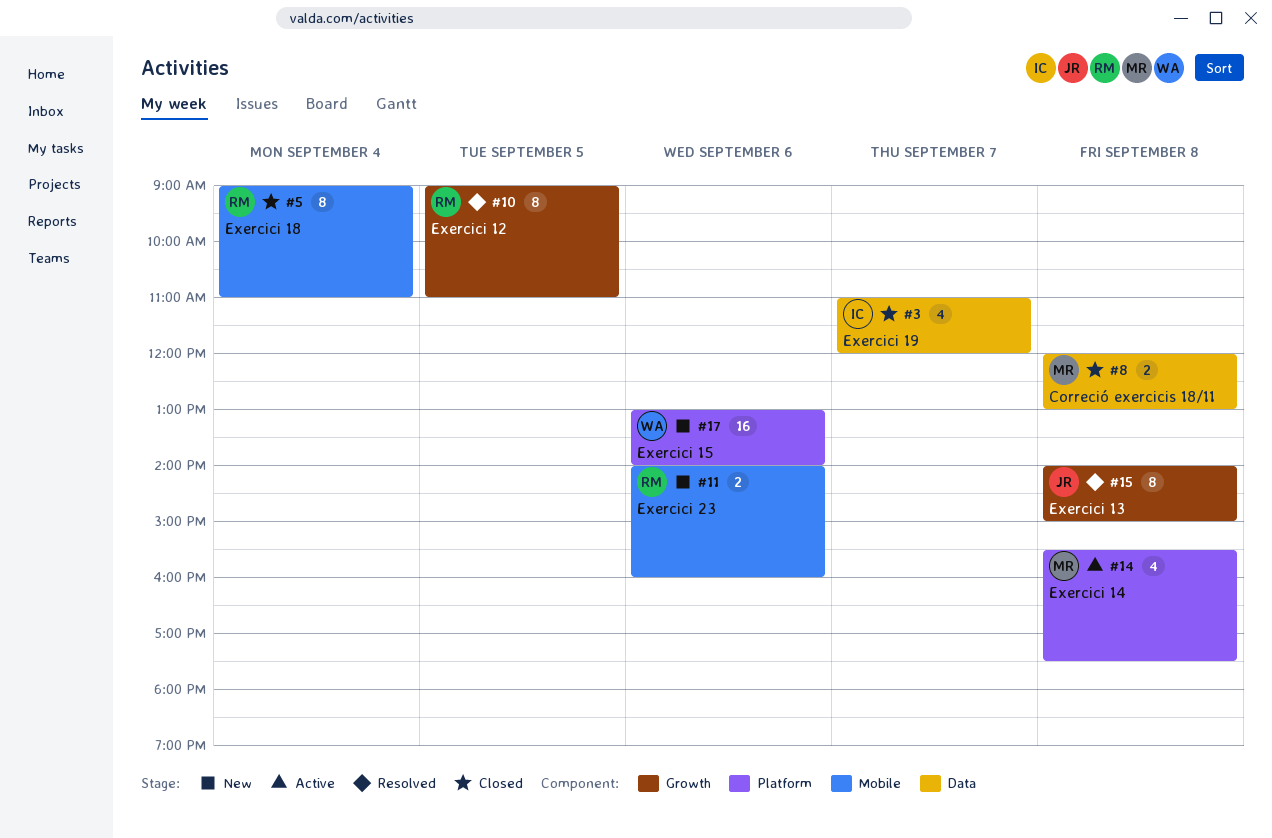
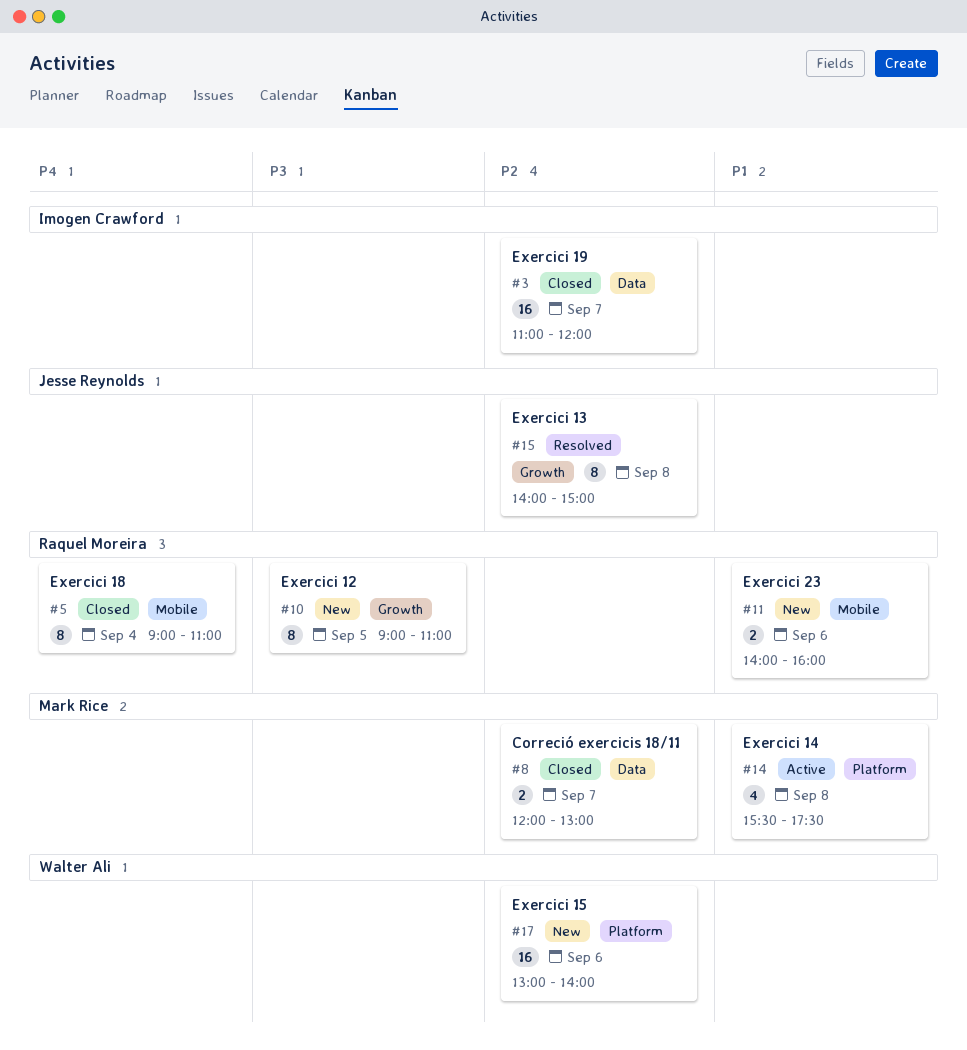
#3, estimate: 4 -> 16
#8, day: Sep 8 -> Sep 7
#10, status: Resolved -> New

